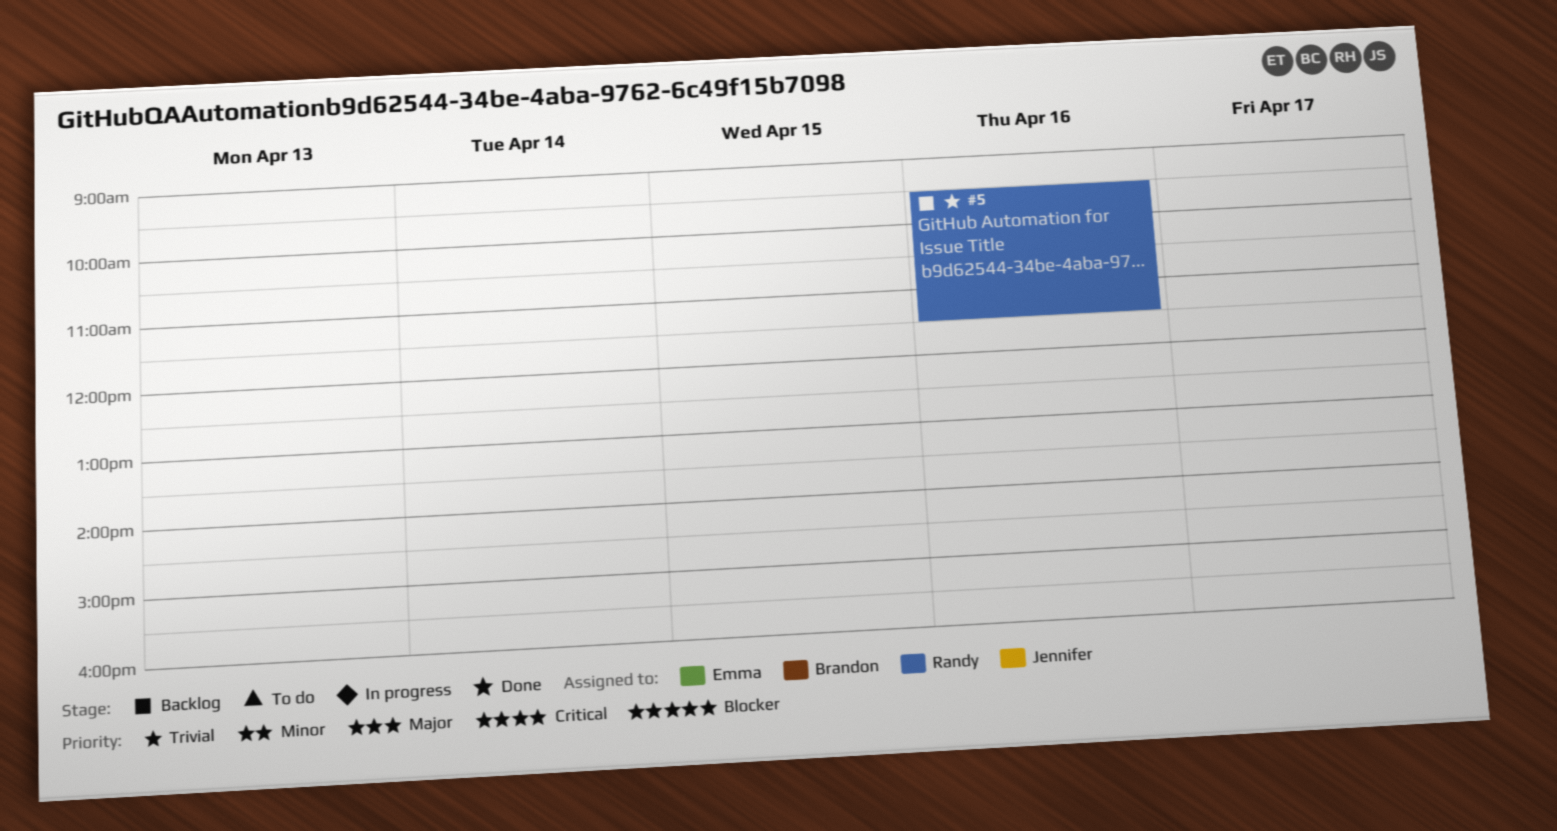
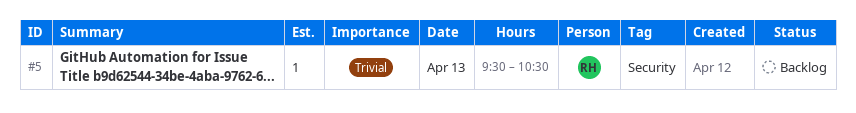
#5, day: Apr 16 -> Apr 13
#5, ends: 11:30 -> 10:30

